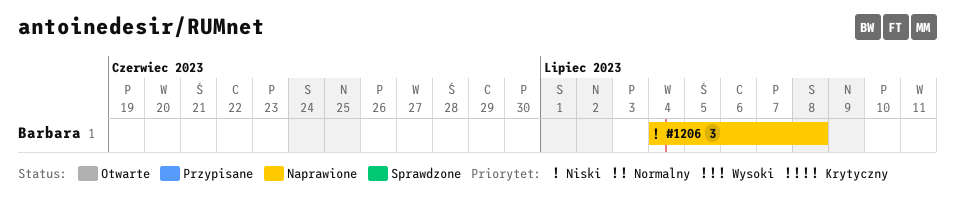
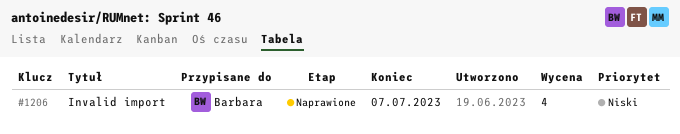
#1206, estimate: 3 -> 4
#1206, due: Jul 8 -> Jul 7

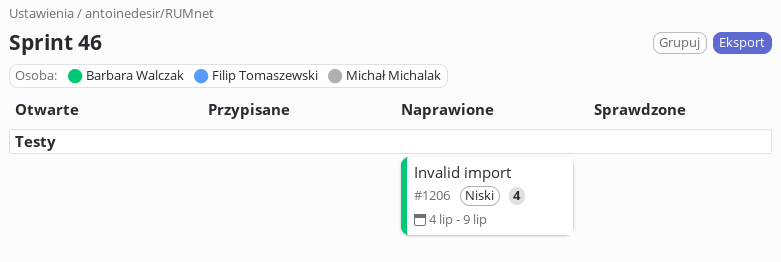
#1206, due: Jul 7 -> Jul 9

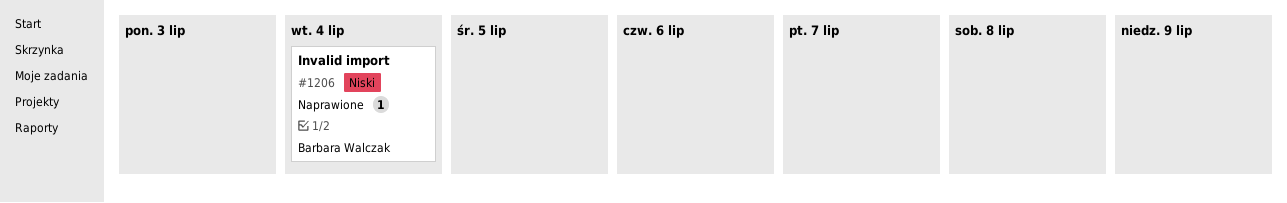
#1206, estimate: 4 -> 1
#1206, due: Jul 9 -> Jul 4

